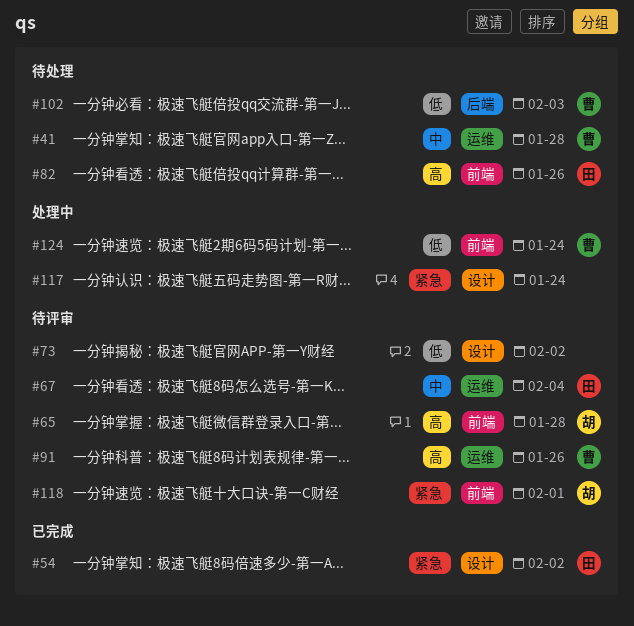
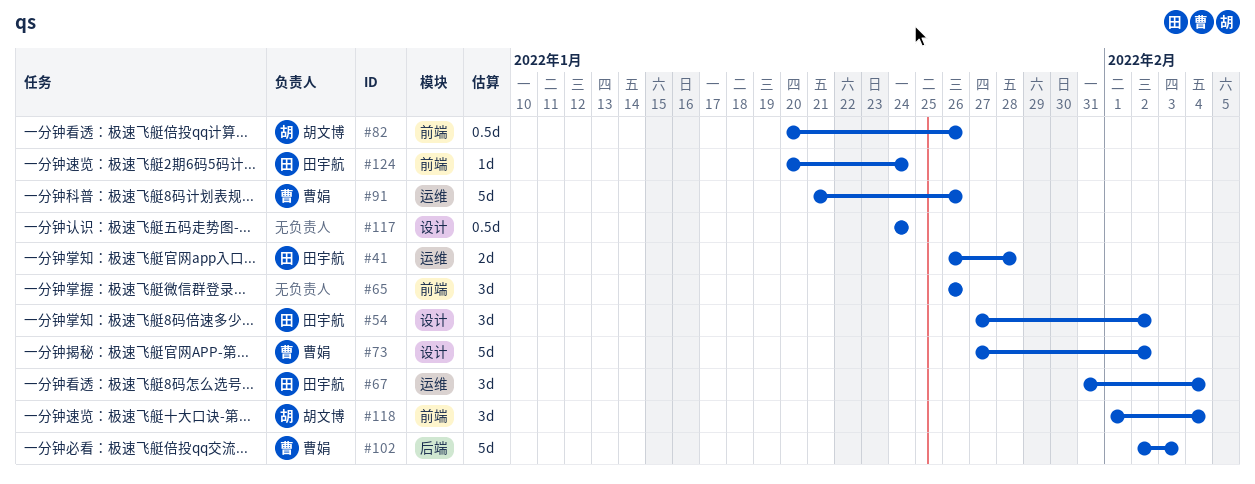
#41, owner: 曹娟 -> 田宇航
#65, owner: 胡文博 -> none
#65, due: Jan 28 -> Jan 26
#73, owner: none -> 曹娟
#82, owner: 田宇航 -> 胡文博
#118, due: Feb 1 -> Feb 4
#124, owner: 曹娟 -> 田宇航

